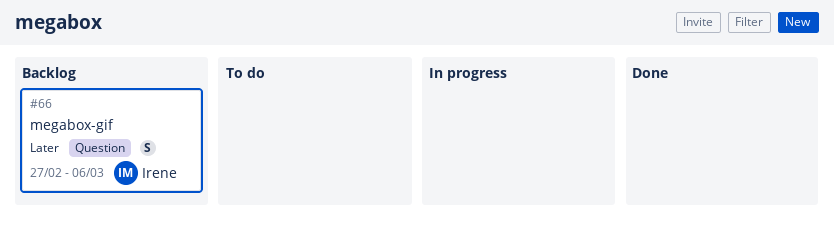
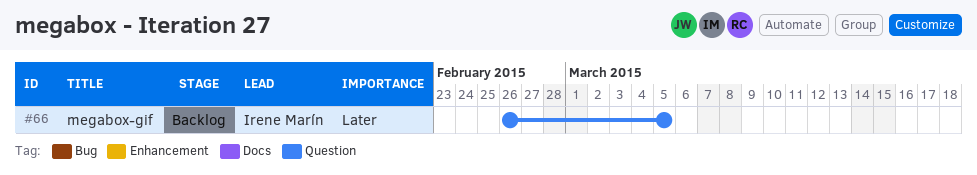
#66, start: Feb 27 -> Feb 26
#66, due: Mar 6 -> Mar 5

